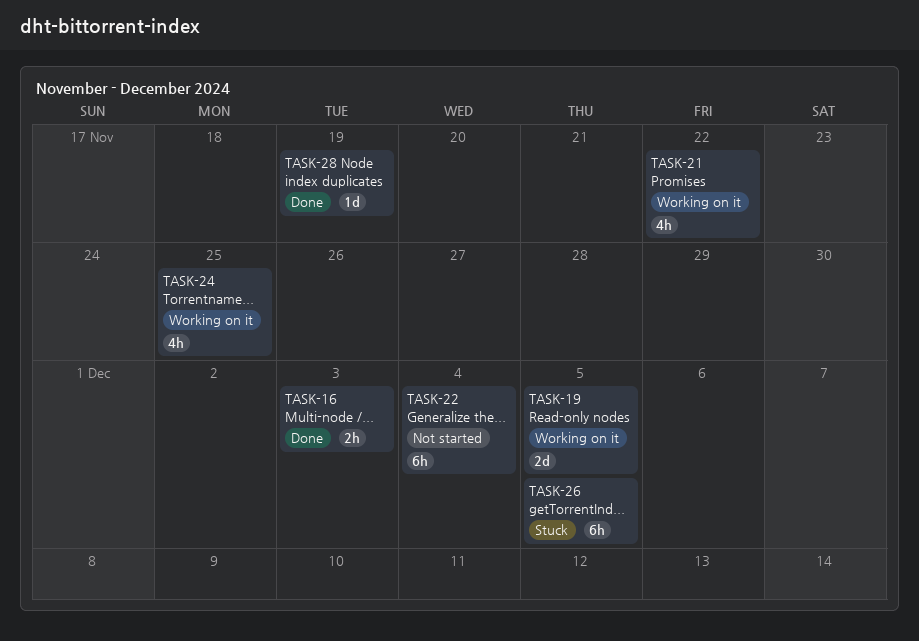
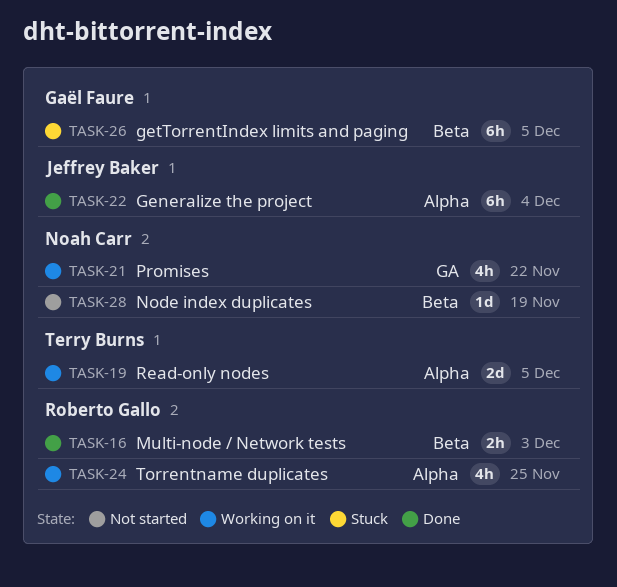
TASK-22, status: Not started -> Done
TASK-28, status: Done -> Not started

